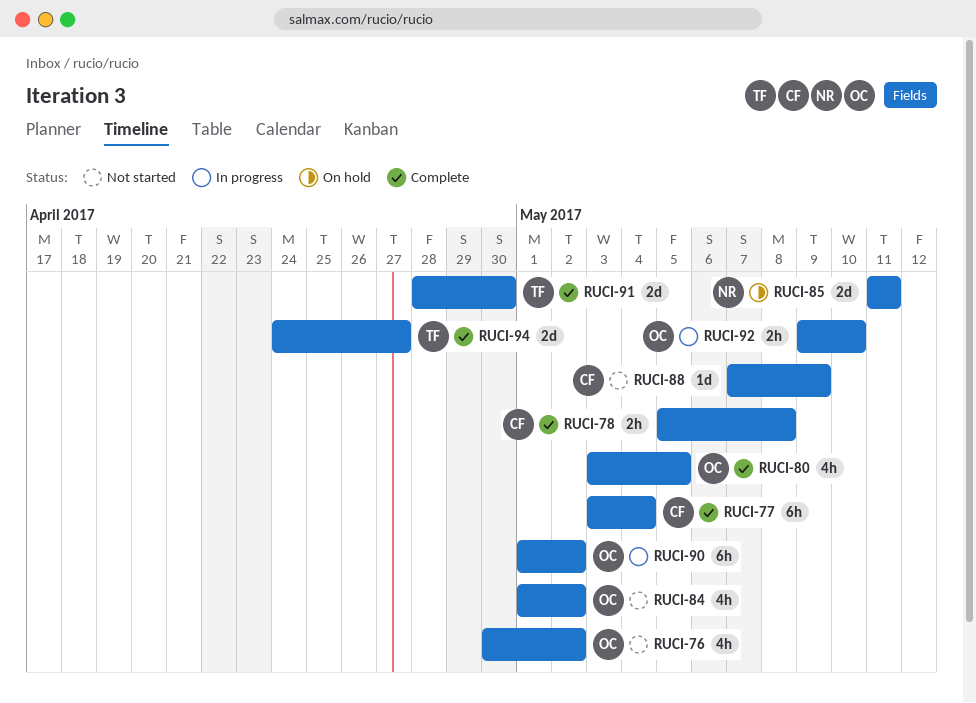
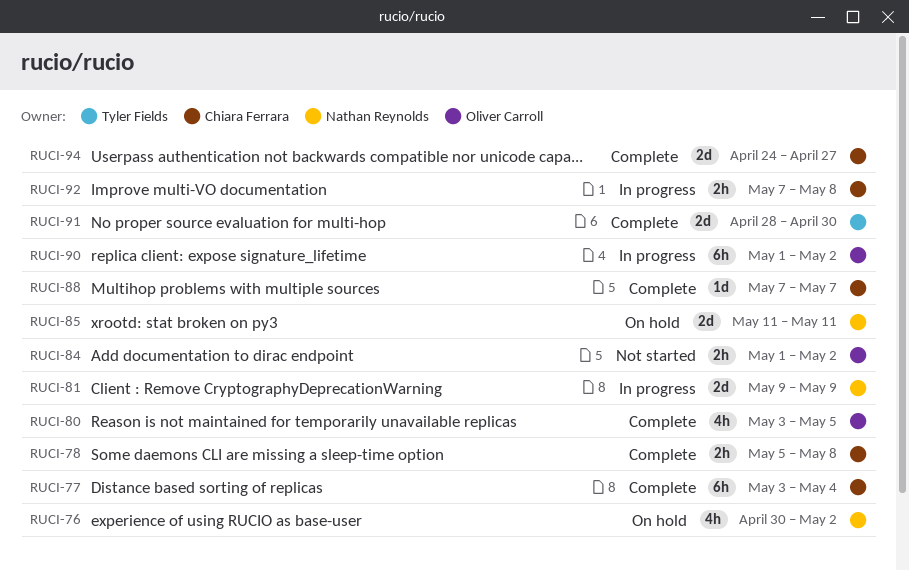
RUCI-76, status: Not started -> On hold
RUCI-76, owner: Oliver Carroll -> Nathan Reynolds
RUCI-81: none -> present
RUCI-84, estimate: 4h -> 2h
RUCI-88, status: Not started -> Complete
RUCI-88, due: May 9 -> May 7
RUCI-92, owner: Oliver Carroll -> Chiara Ferrara
RUCI-92, start: May 9 -> May 7
RUCI-92, due: May 10 -> May 8
RUCI-94, owner: Tyler Fields -> Chiara Ferrara

